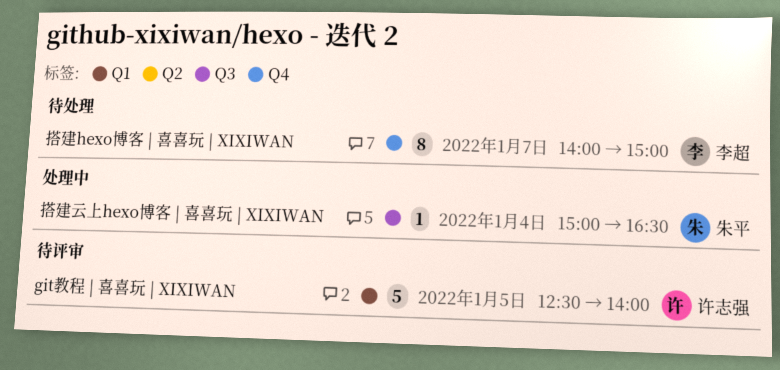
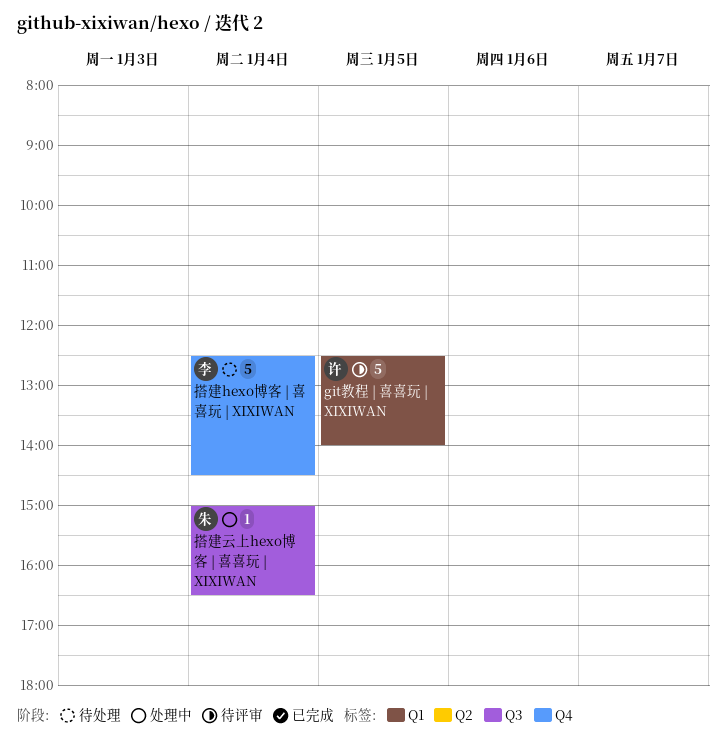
搭建hexo博客 | 喜喜玩 | XIXIWAN, estimate: 8 -> 5
搭建hexo博客 | 喜喜玩 | XIXIWAN, day: Jan 7 -> Jan 4
搭建hexo博客 | 喜喜玩 | XIXIWAN, begins: 14:00 -> 12:30
搭建hexo博客 | 喜喜玩 | XIXIWAN, ends: 15:00 -> 14:30

